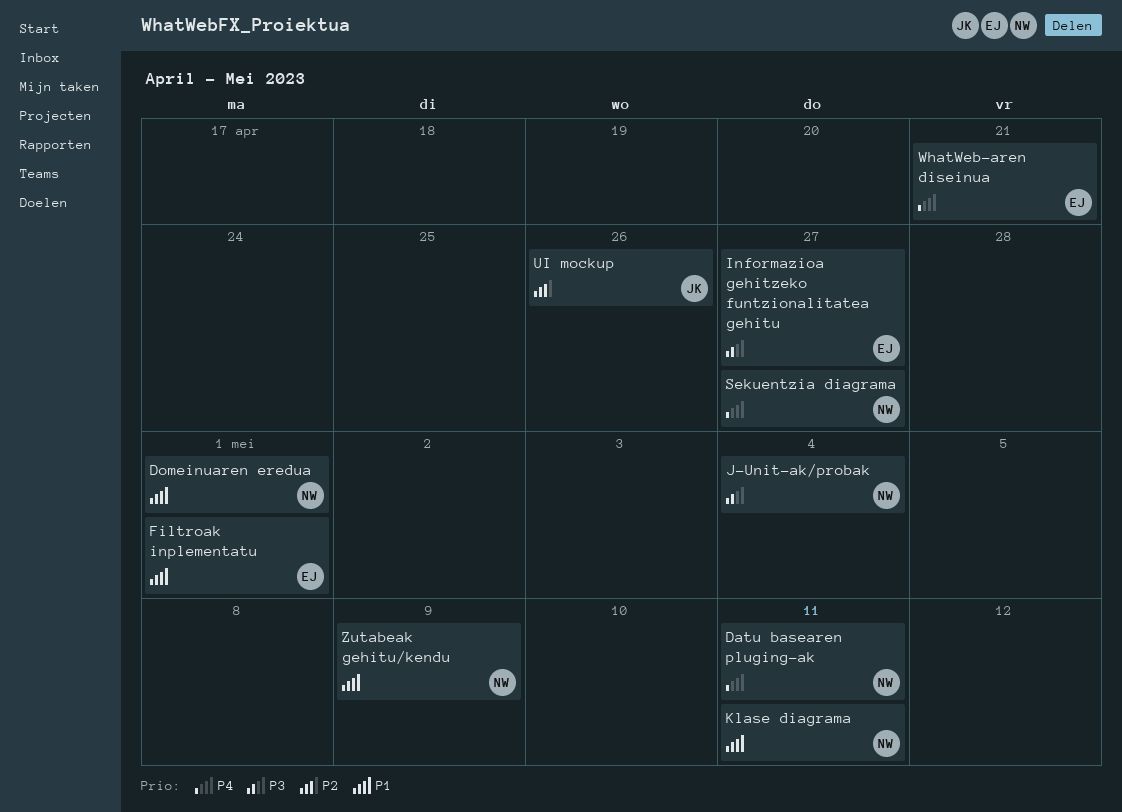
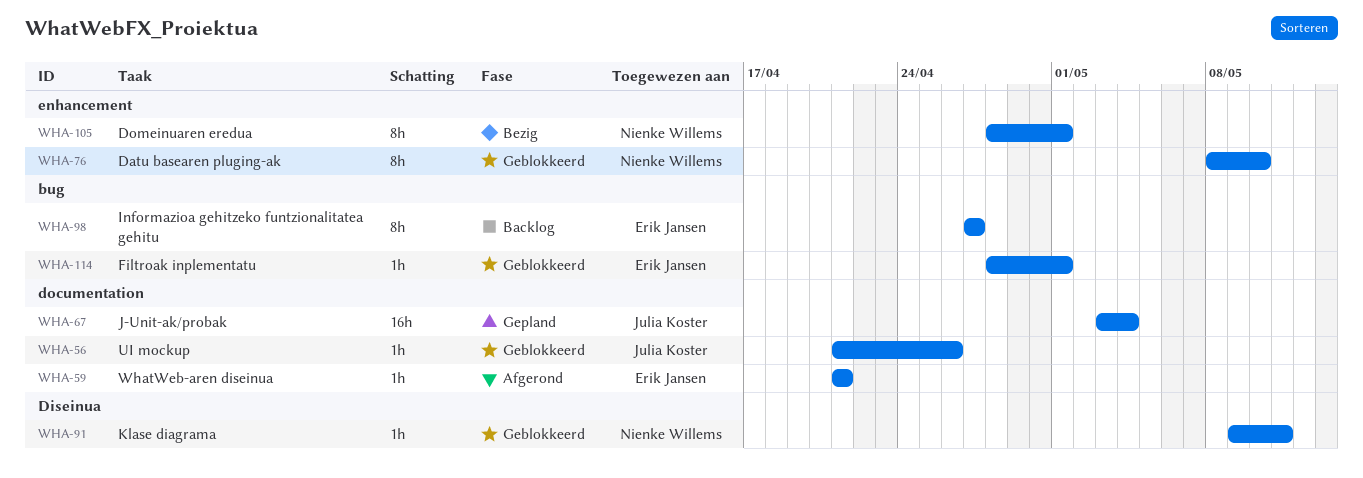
Datu basearen pluging-ak, due: May 11 -> May 10
J-Unit-ak/probak, owner: Nienke Willems -> Julia Koster
Sekuentzia diagrama: present -> none
Zutabeak gehitu/kendu: present -> none

